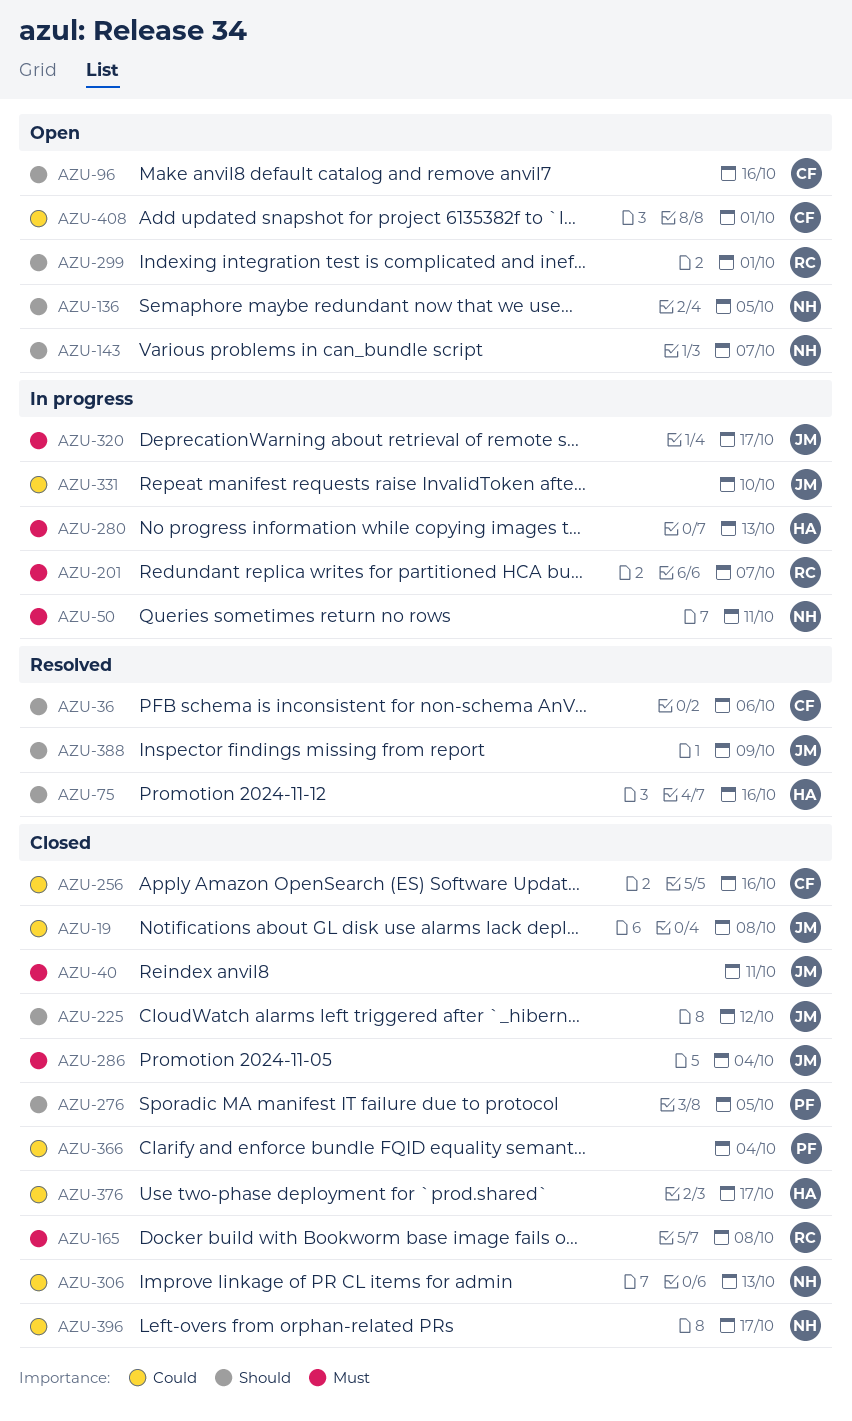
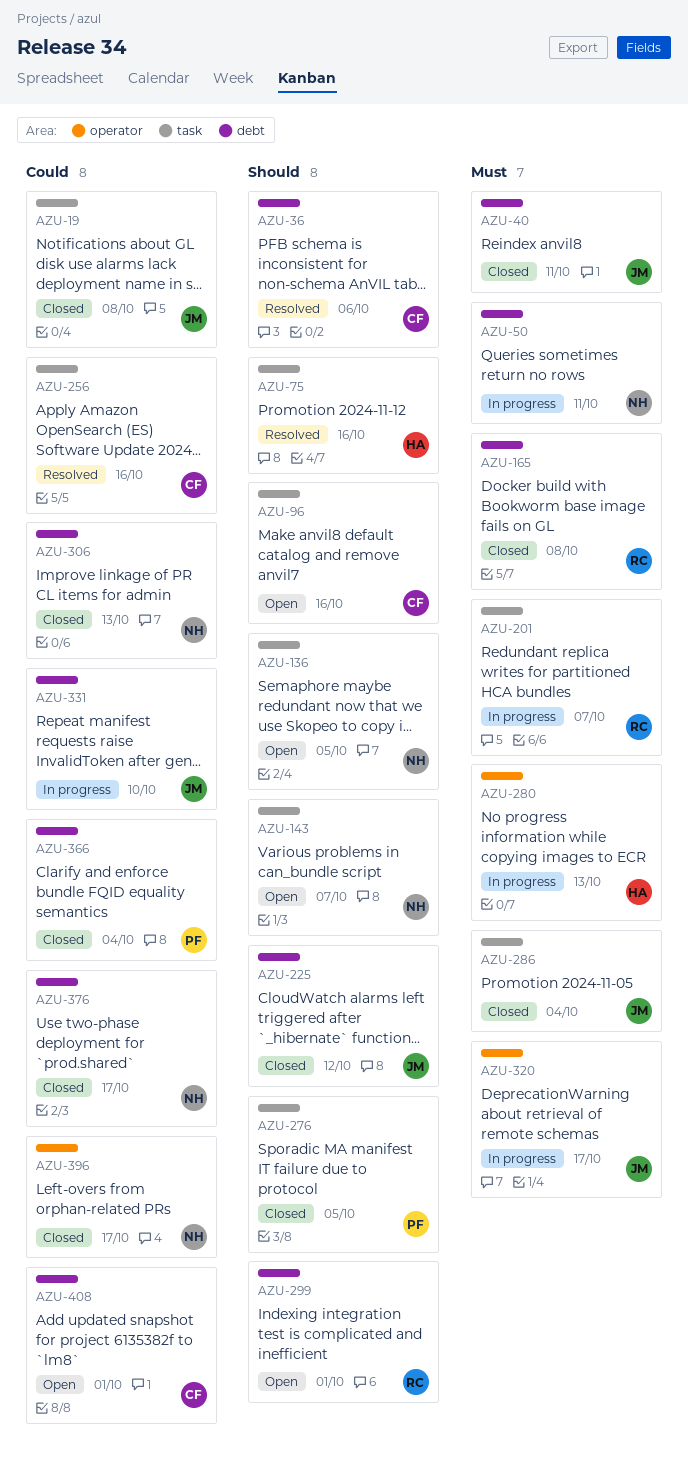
AZU-256, status: Closed -> Resolved
AZU-376, owner: HA -> NH
AZU-388: present -> none

